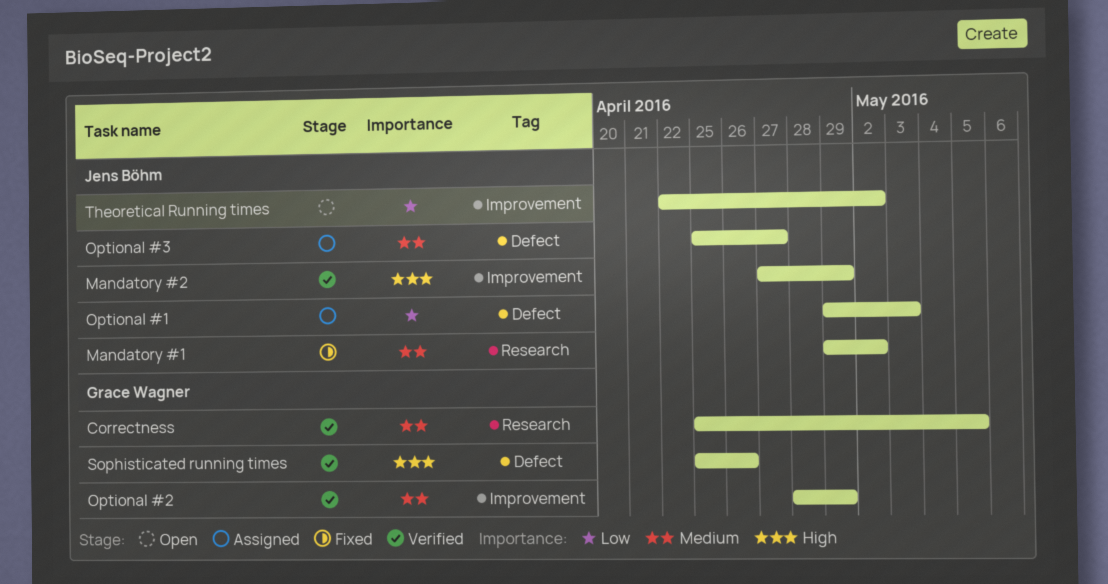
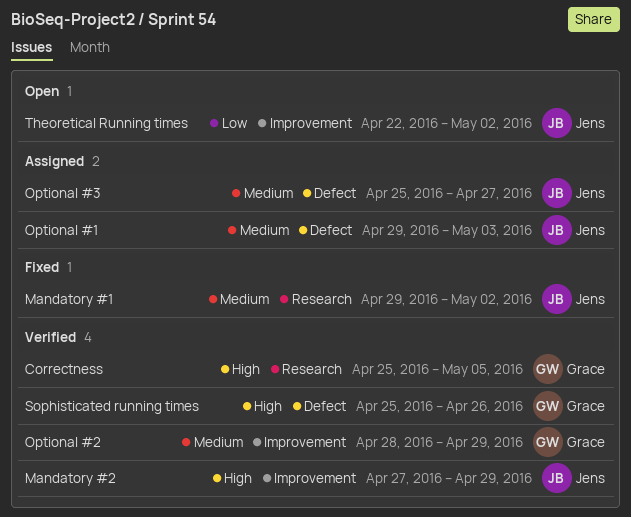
Correctness, priority: Medium -> High
Optional #1, priority: Low -> Medium

